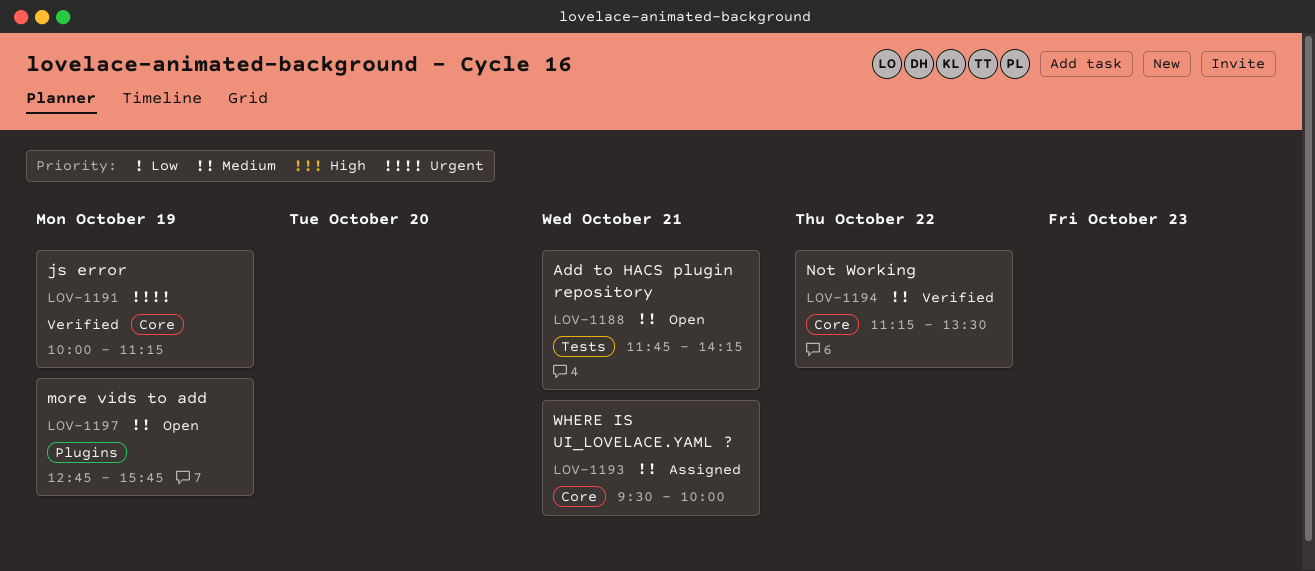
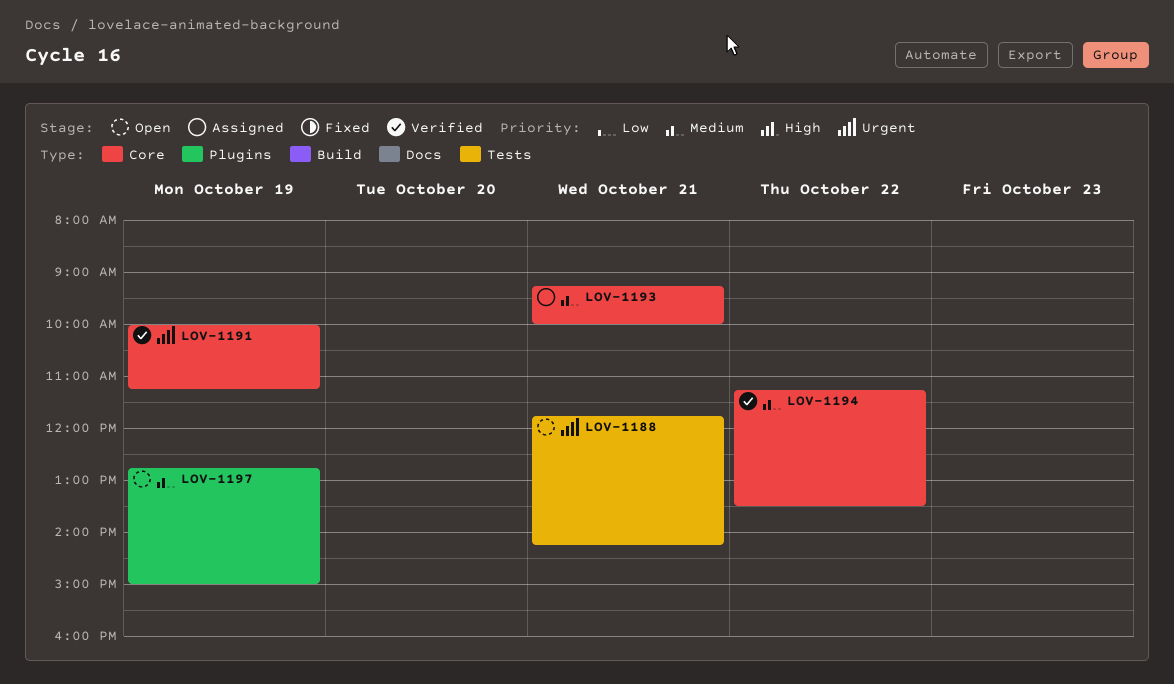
LOV-1188, priority: Medium -> Urgent
LOV-1193, begins: 09:30 -> 09:15
LOV-1197, ends: 15:45 -> 15:00

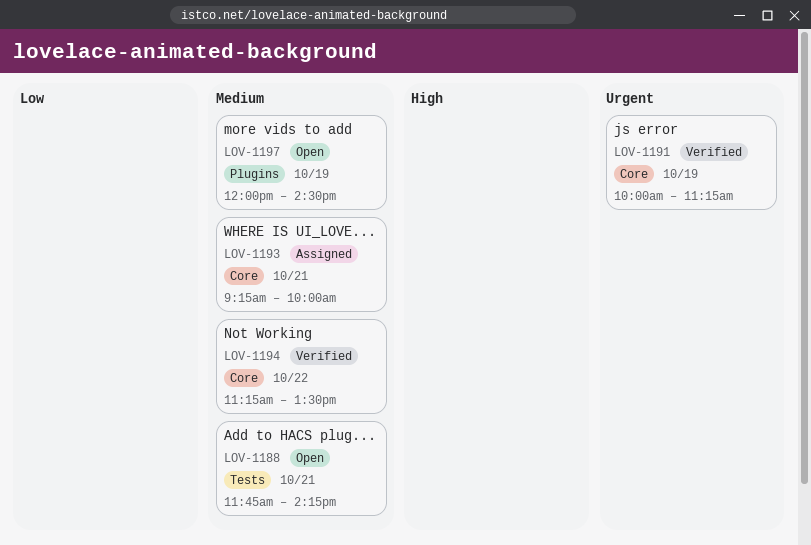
LOV-1188, priority: Urgent -> Medium
LOV-1197, begins: 12:45 -> 12:00
LOV-1197, ends: 15:00 -> 14:30

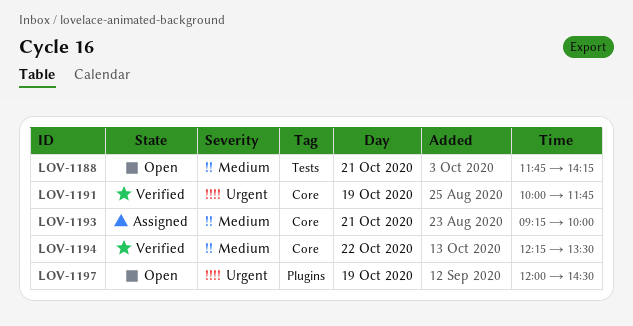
LOV-1191, ends: 11:15 -> 11:45
LOV-1194, begins: 11:15 -> 12:15
LOV-1197, priority: Medium -> Urgent

